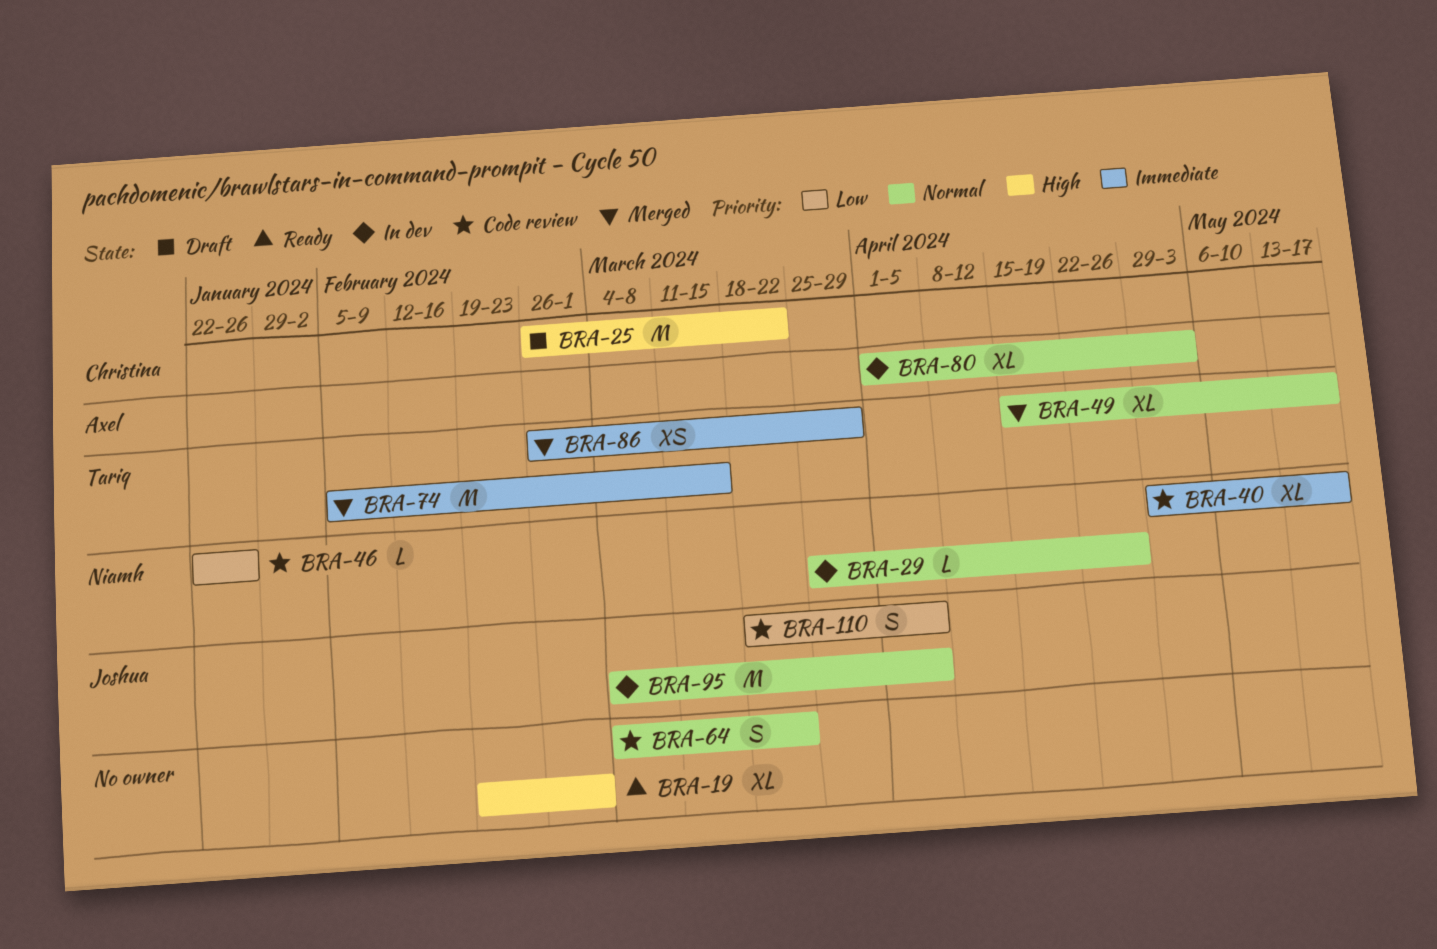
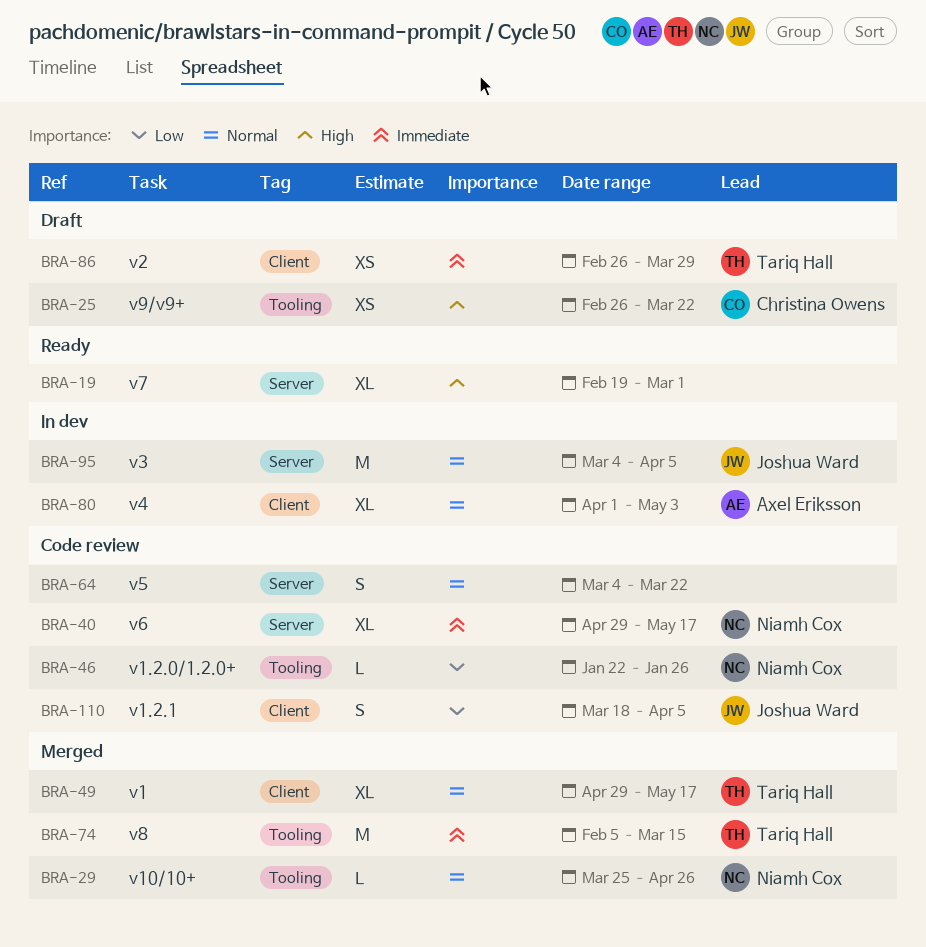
BRA-25, estimate: M -> XS
BRA-29, status: In dev -> Merged
BRA-49, start: Apr 15 -> Apr 29
BRA-86, status: Merged -> Draft

